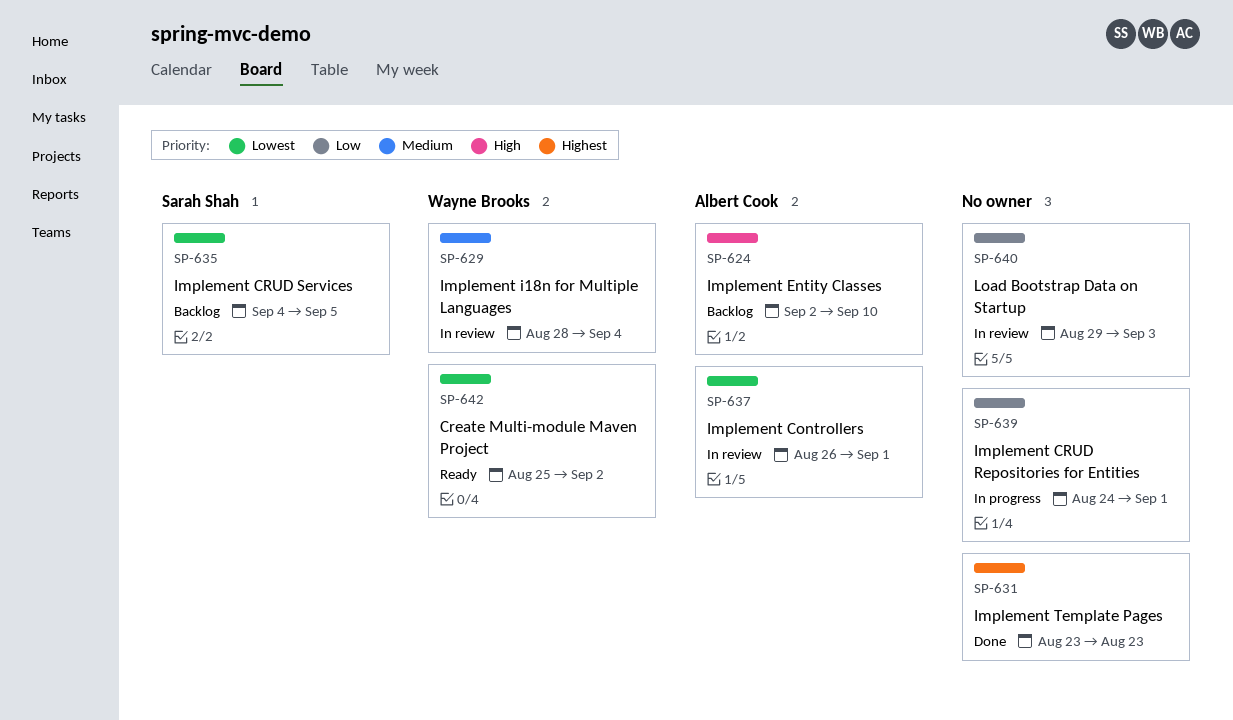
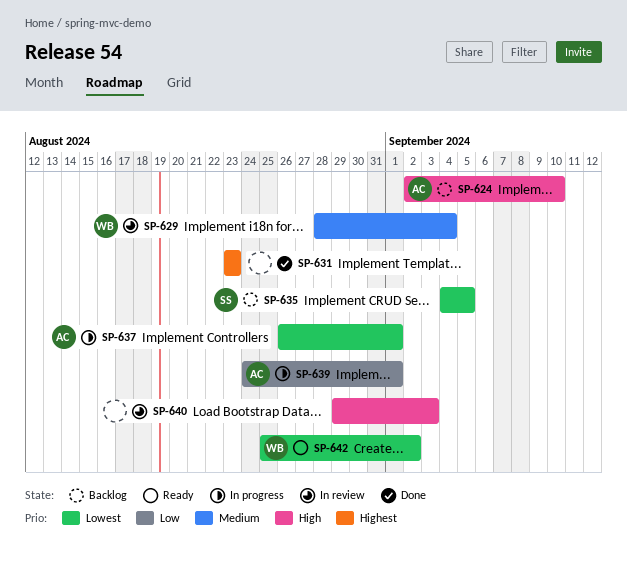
SP-637, status: In review -> In progress
SP-639, owner: none -> Albert Cook
SP-640, priority: Low -> High

